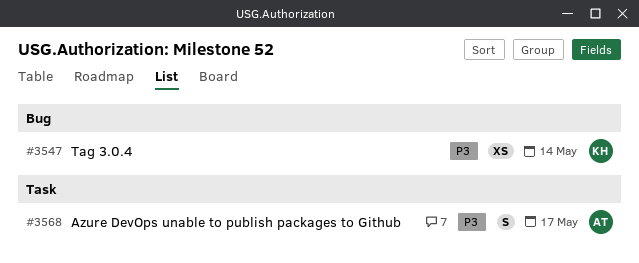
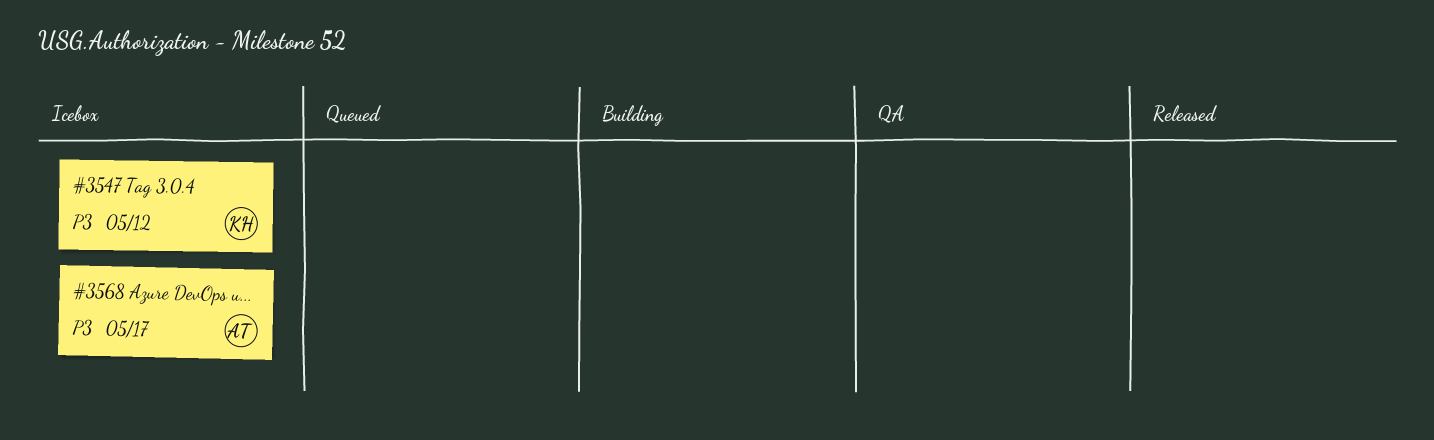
#3547, due: May 14 -> May 12

